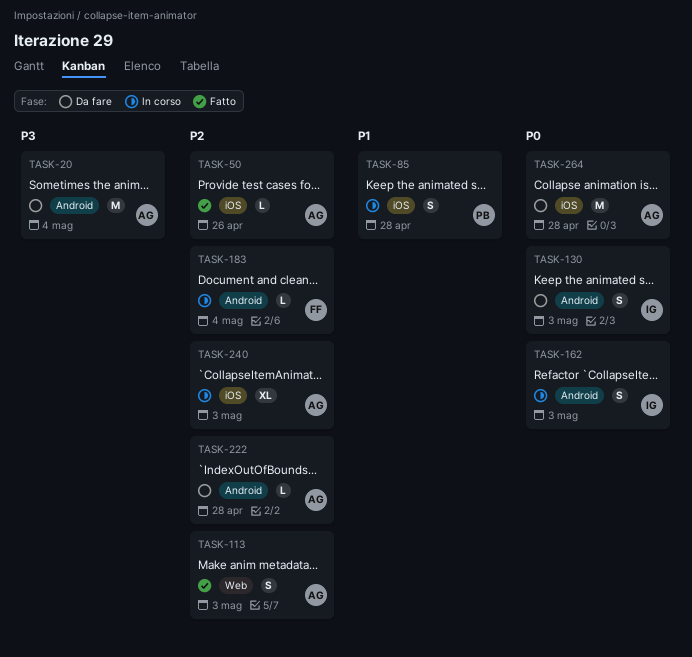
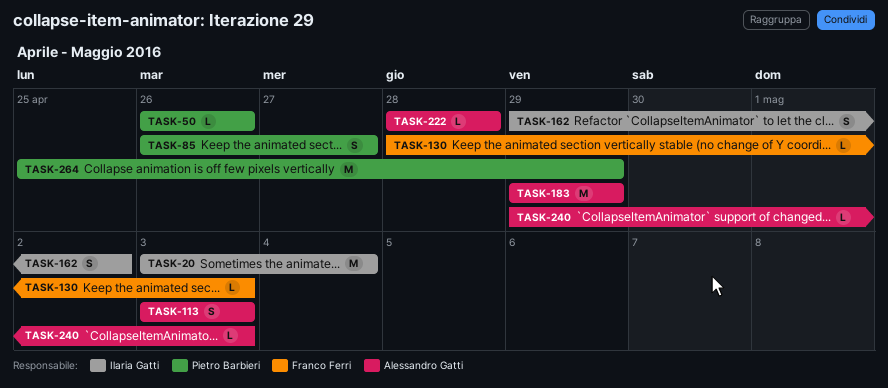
TASK-20, owner: Alessandro Gatti -> Ilaria Gatti
TASK-50, owner: Alessandro Gatti -> Pietro Barbieri
TASK-85, due: Apr 28 -> Apr 27
TASK-130, owner: Ilaria Gatti -> Franco Ferri
TASK-130, estimate: S -> L
TASK-162, due: May 3 -> May 2
TASK-183, owner: Franco Ferri -> Alessandro Gatti
TASK-183, estimate: L -> M
TASK-183, due: May 4 -> Apr 29
TASK-240, estimate: XL -> L
TASK-264, owner: Alessandro Gatti -> Pietro Barbieri
TASK-264, due: Apr 28 -> Apr 29

